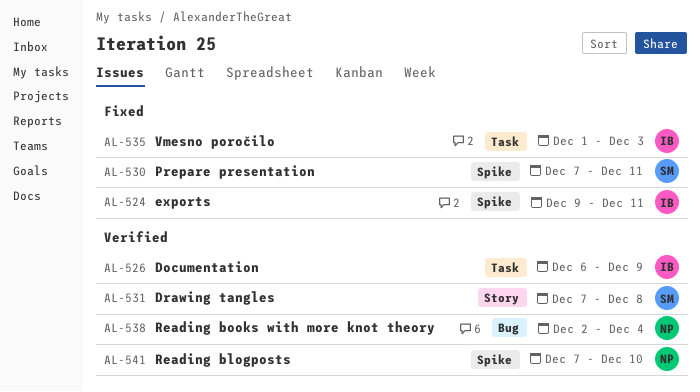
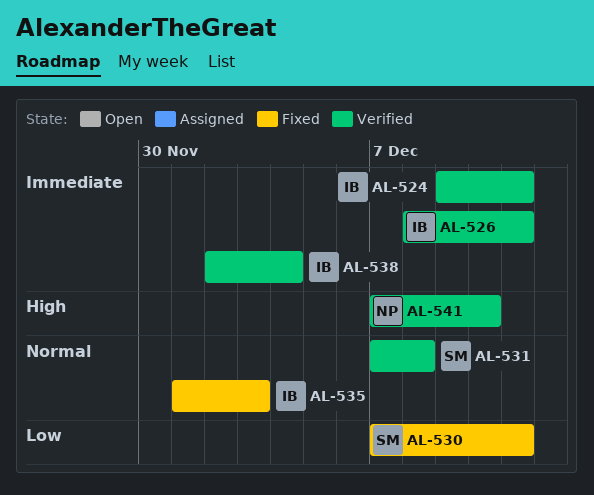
AL-524, status: Fixed -> Verified
AL-526, start: Dec 6 -> Dec 8
AL-526, due: Dec 9 -> Dec 11
AL-538, owner: NP -> IB

